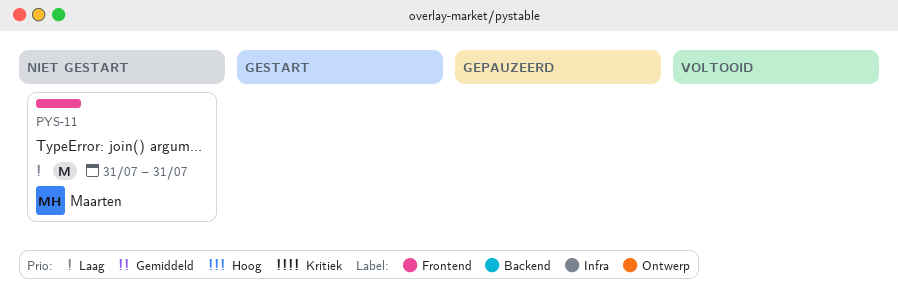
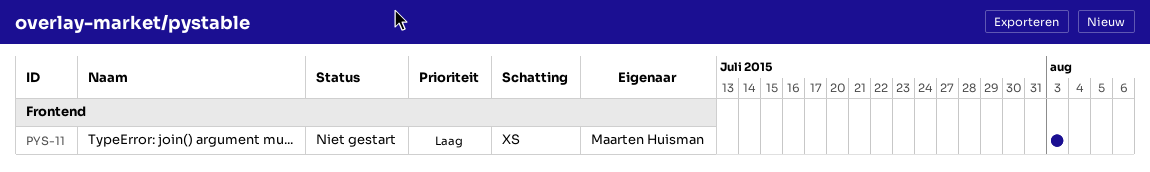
PYS-11, estimate: M -> XS
PYS-11, start: Jul 31 -> Aug 3
PYS-11, due: Jul 31 -> Aug 3

